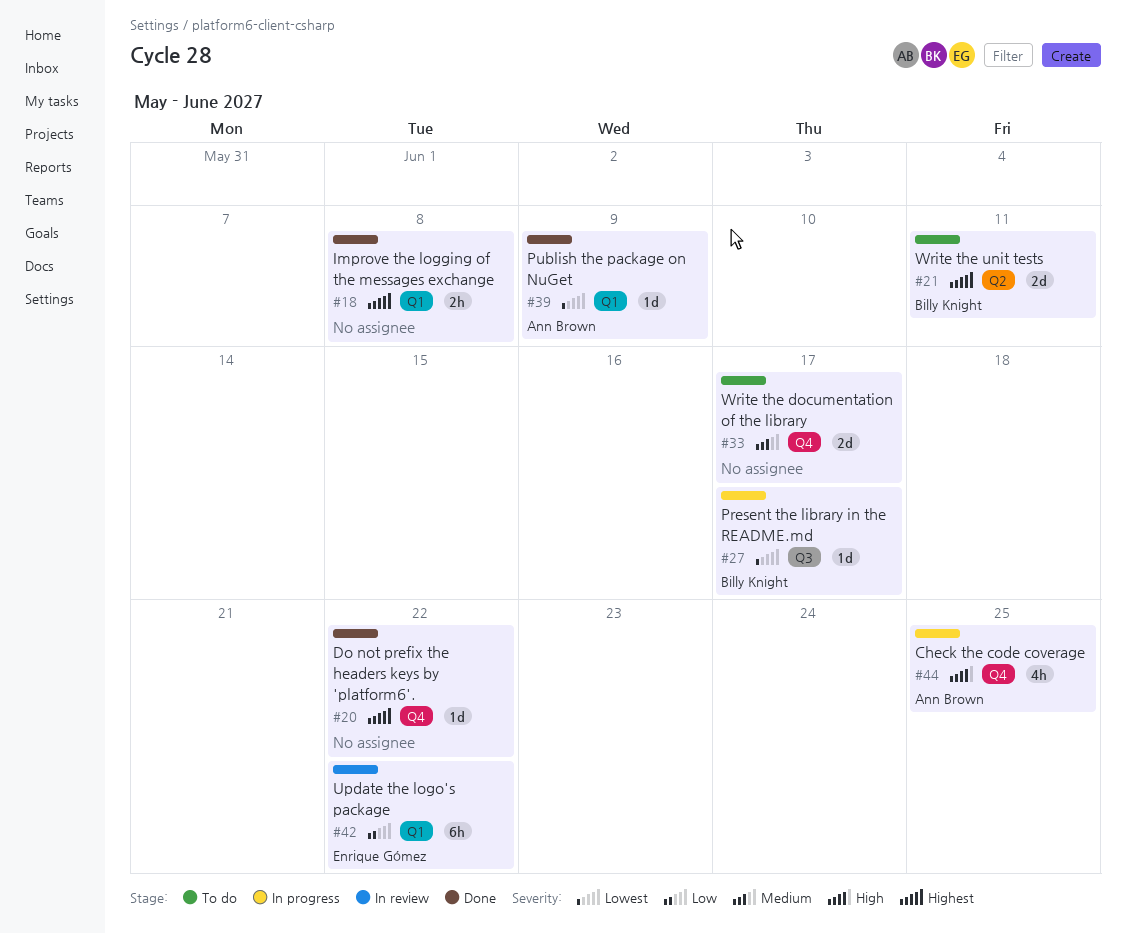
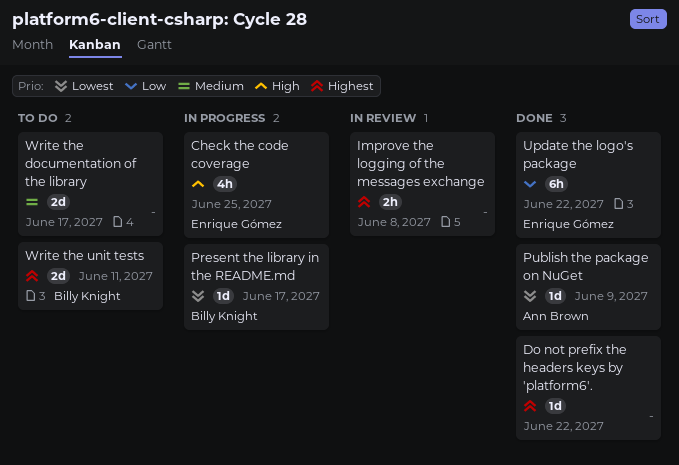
Check the code coverage, owner: Ann Brown -> Enrique Gómez
Improve the logging of the messages exchange, status: Done -> In review
Update the logo's package, status: In review -> Done

